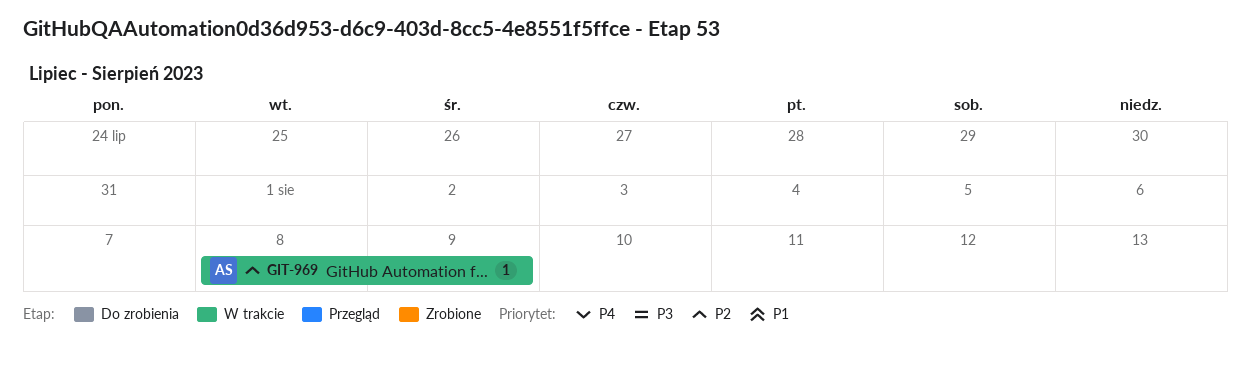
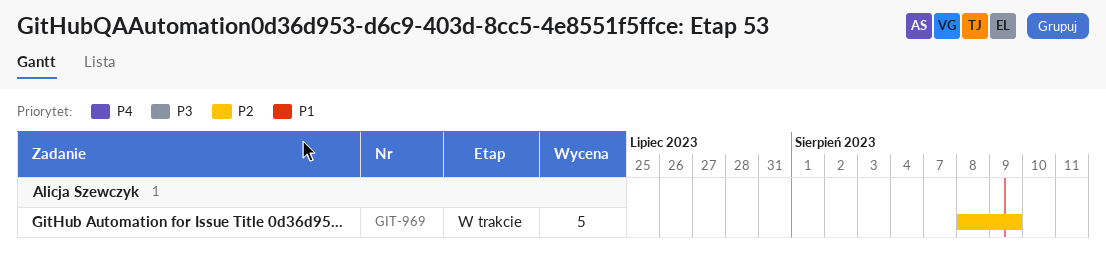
GIT-969, estimate: 1 -> 5

